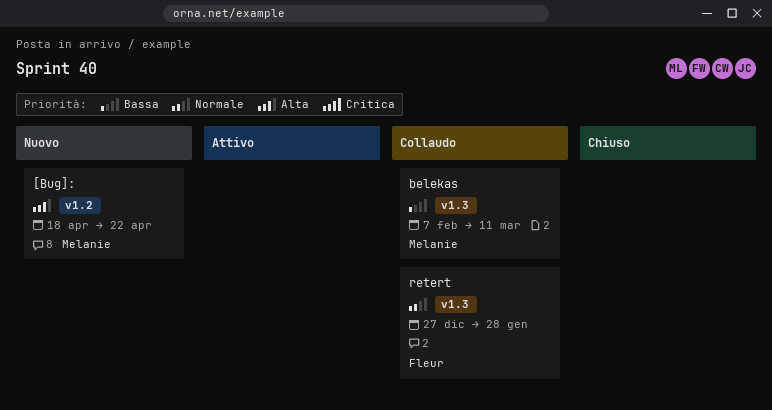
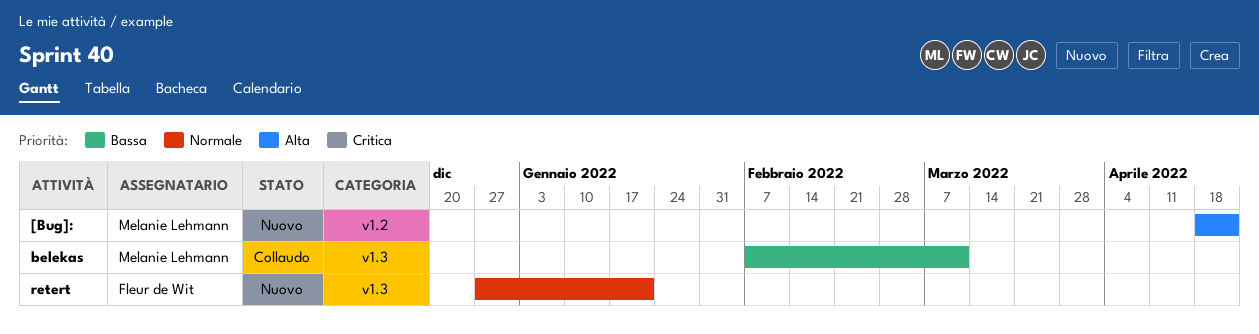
retert, status: Collaudo -> Nuovo
retert, due: Jan 28 -> Jan 21

